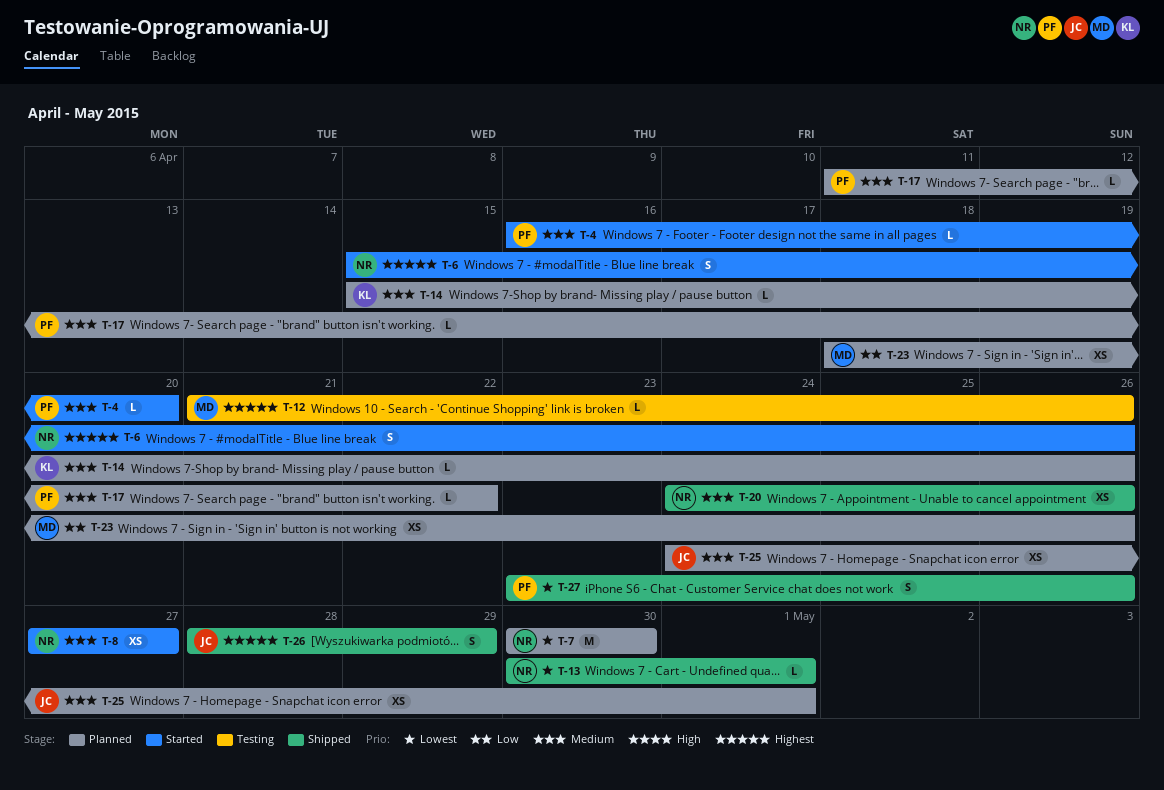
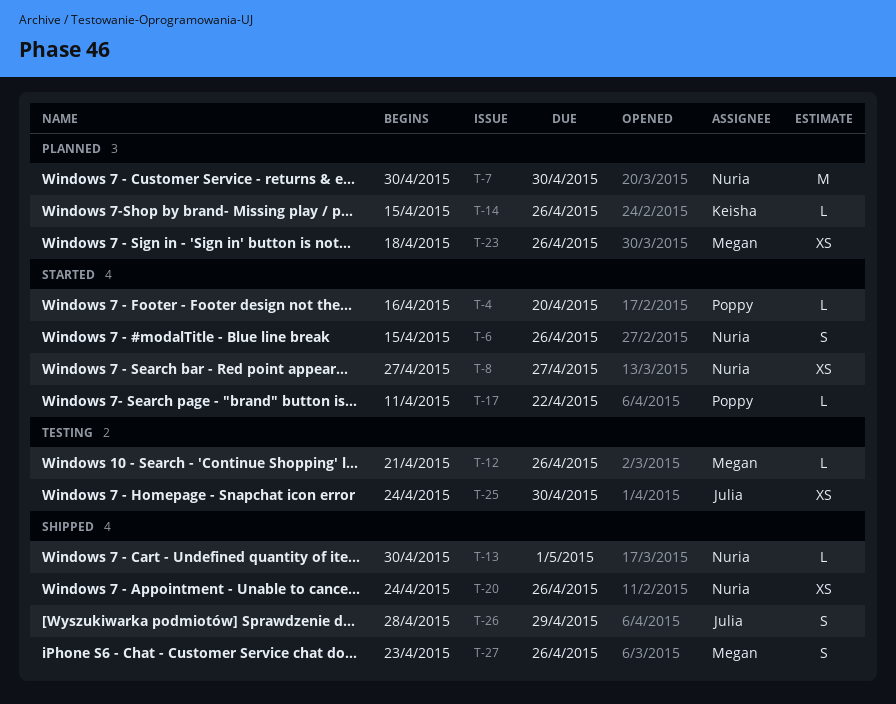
T-17, status: Planned -> Started
T-25, status: Planned -> Testing
T-25, due: May 1 -> Apr 30
T-27, owner: Poppy -> Megan

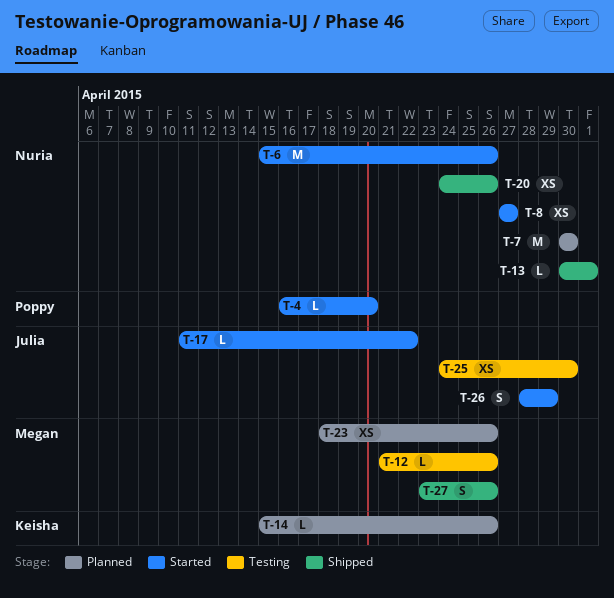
T-6, estimate: S -> M
T-17, owner: Poppy -> Julia
T-26, status: Shipped -> Started

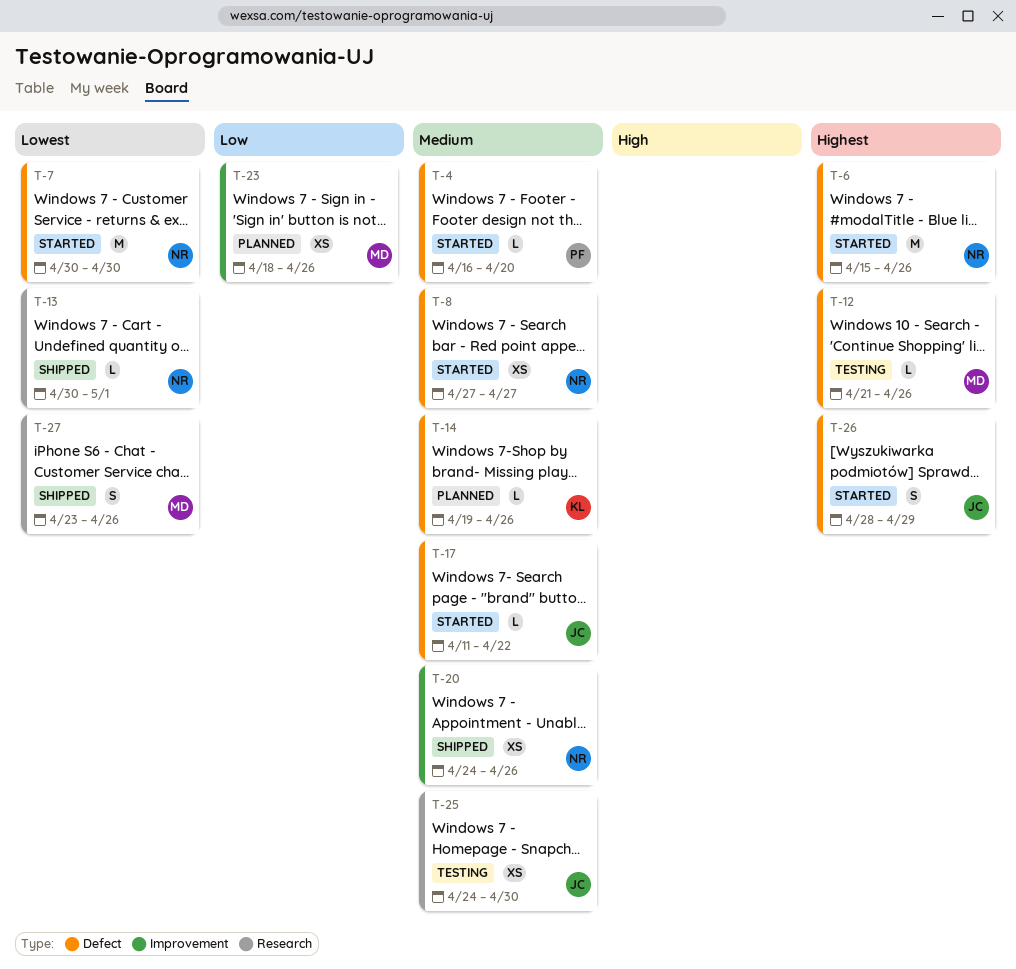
T-7, status: Planned -> Started
T-14, start: Apr 15 -> Apr 19

